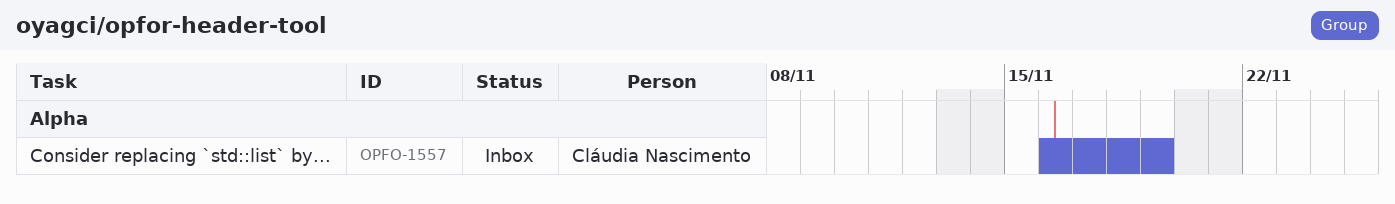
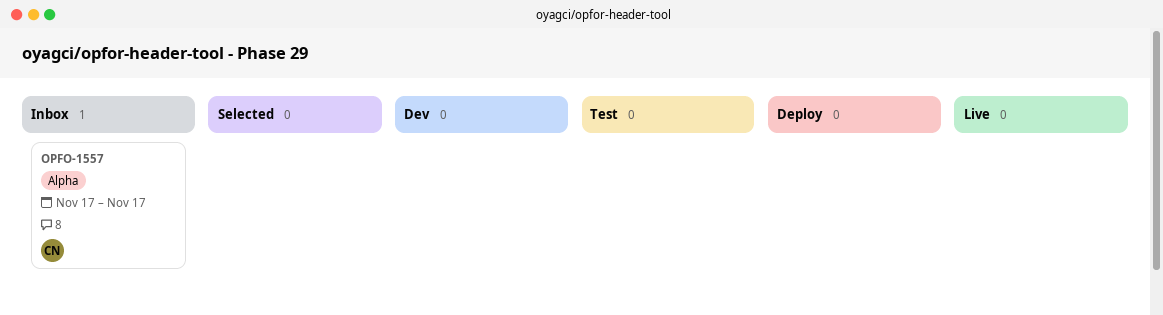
OPFO-1557, start: Nov 16 -> Nov 17
OPFO-1557, due: Nov 19 -> Nov 17

